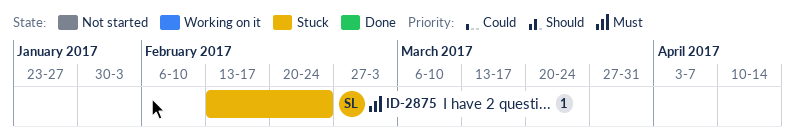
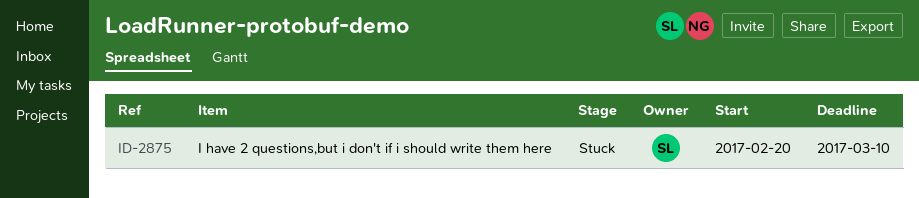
ID-2875, start: Feb 13 -> Feb 20
ID-2875, due: Feb 24 -> Mar 10

